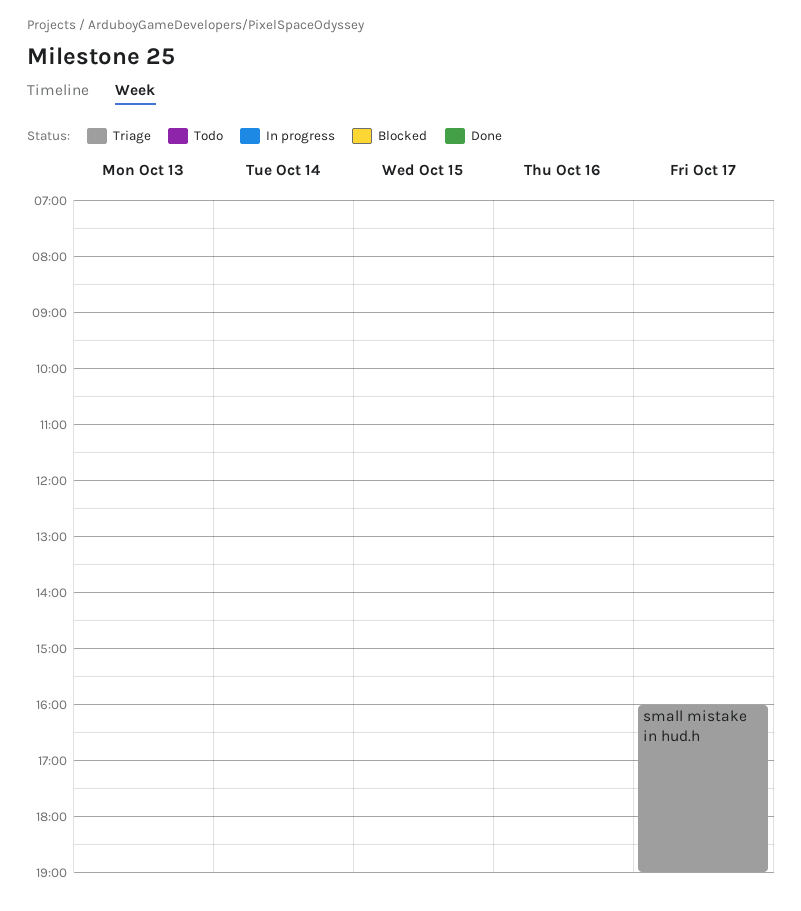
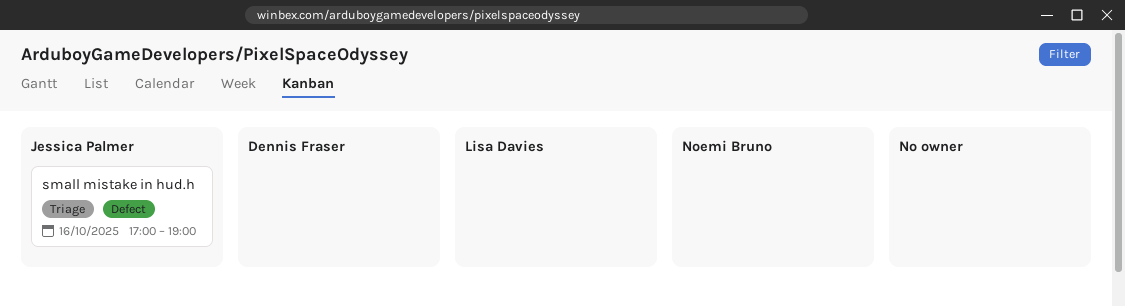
small mistake in hud.h, day: Oct 17 -> Oct 16
small mistake in hud.h, begins: 16:00 -> 17:00

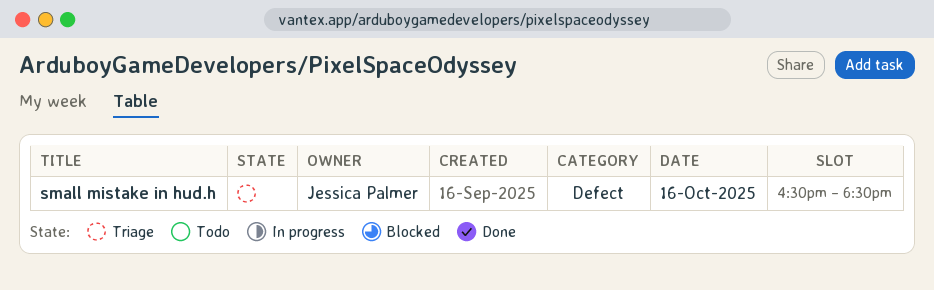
small mistake in hud.h, begins: 17:00 -> 16:30
small mistake in hud.h, ends: 19:00 -> 18:30

